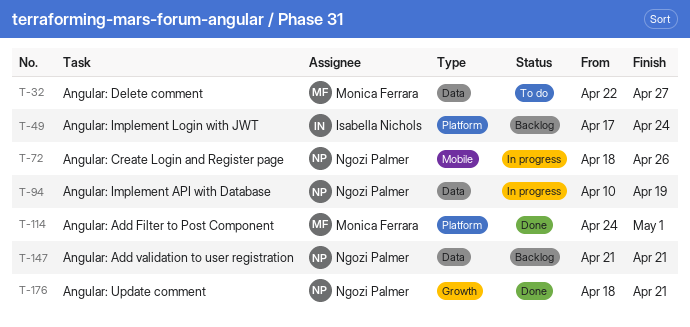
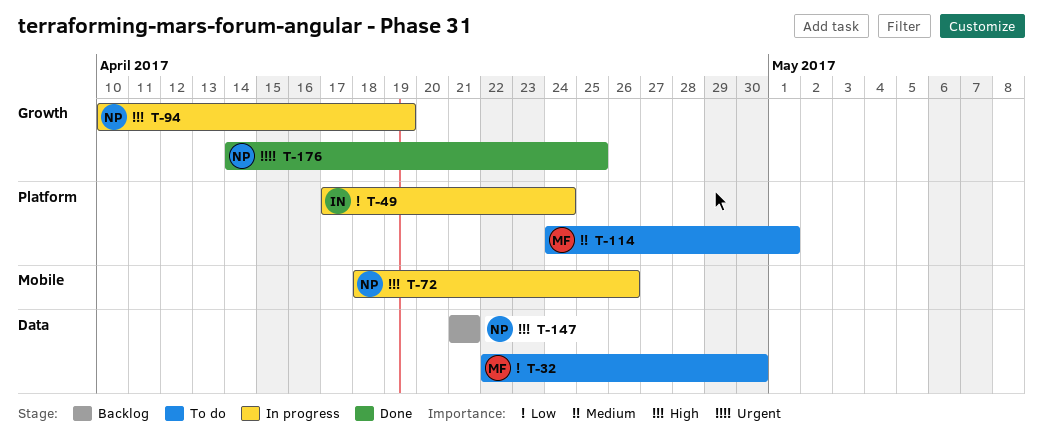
T-32, due: Apr 27 -> Apr 30
T-49, status: Backlog -> In progress
T-94, label: Data -> Growth
T-114, status: Done -> To do
T-176, start: Apr 18 -> Apr 14
T-176, due: Apr 21 -> Apr 25

